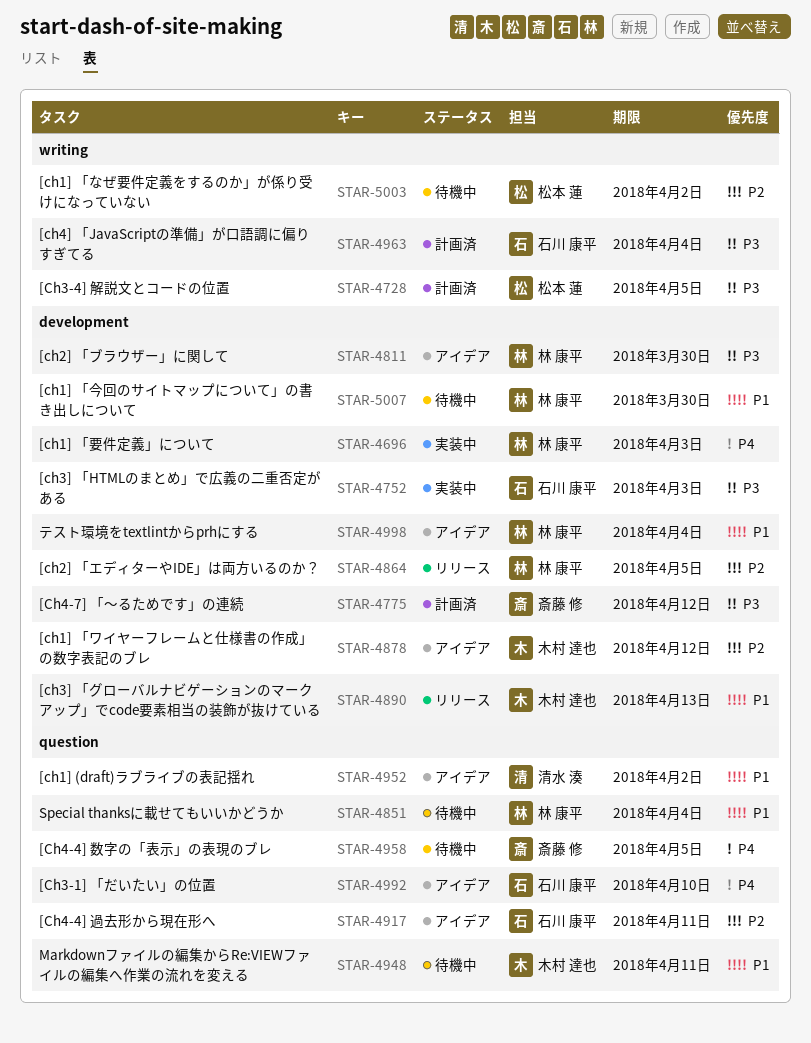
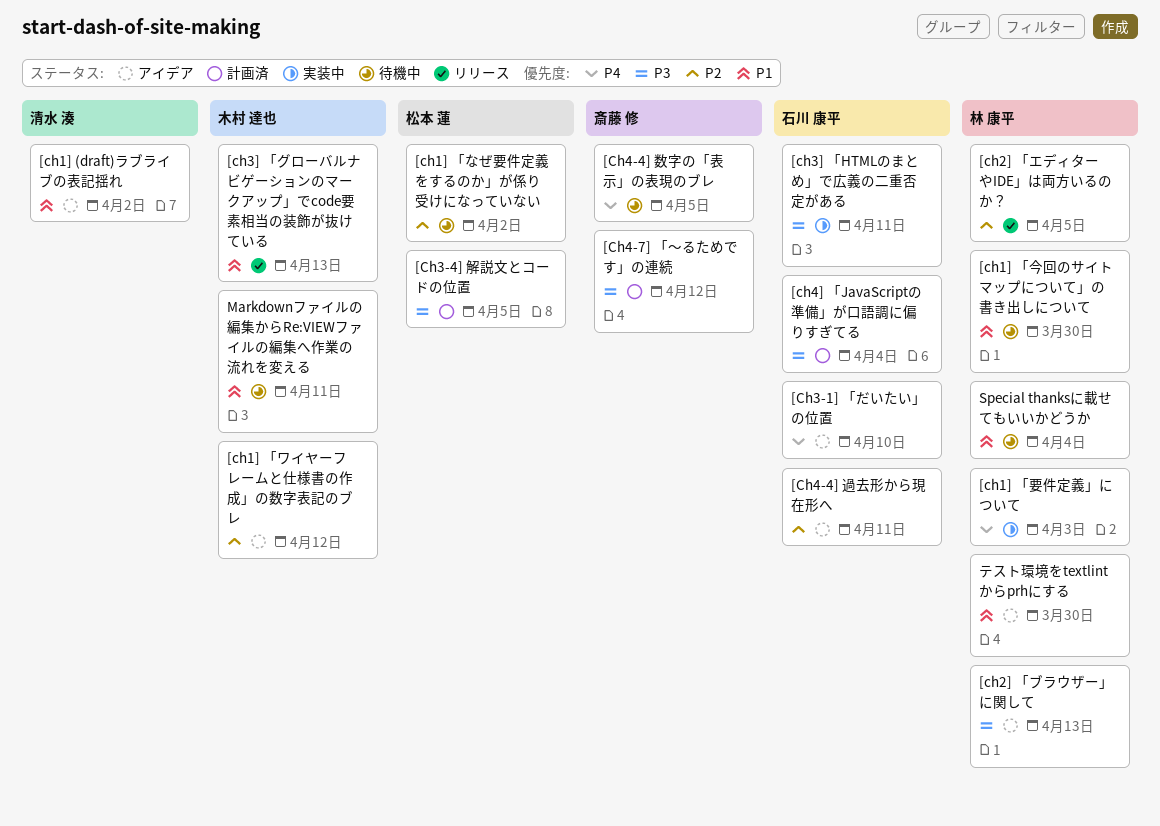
[ch2] 「ブラウザー」に関して, due: Mar 30 -> Apr 13
[ch3] 「HTMLのまとめ」で広義の二重否定がある, due: Apr 3 -> Apr 11
テスト環境をtextlintからprhにする, due: Apr 4 -> Mar 30

